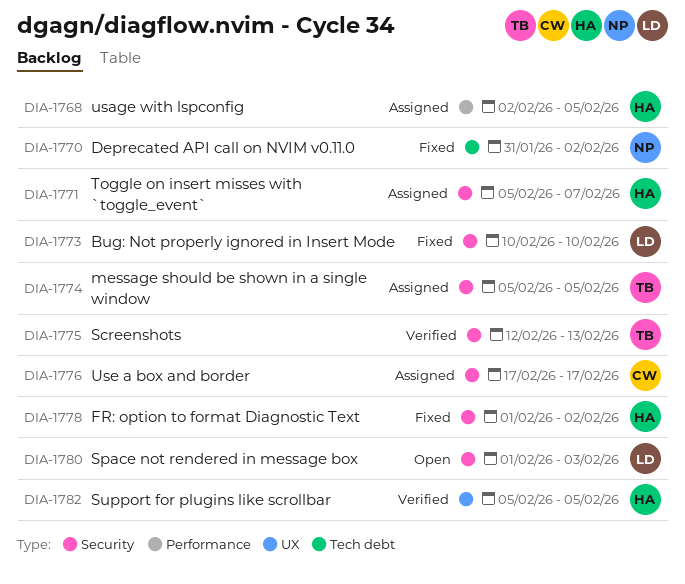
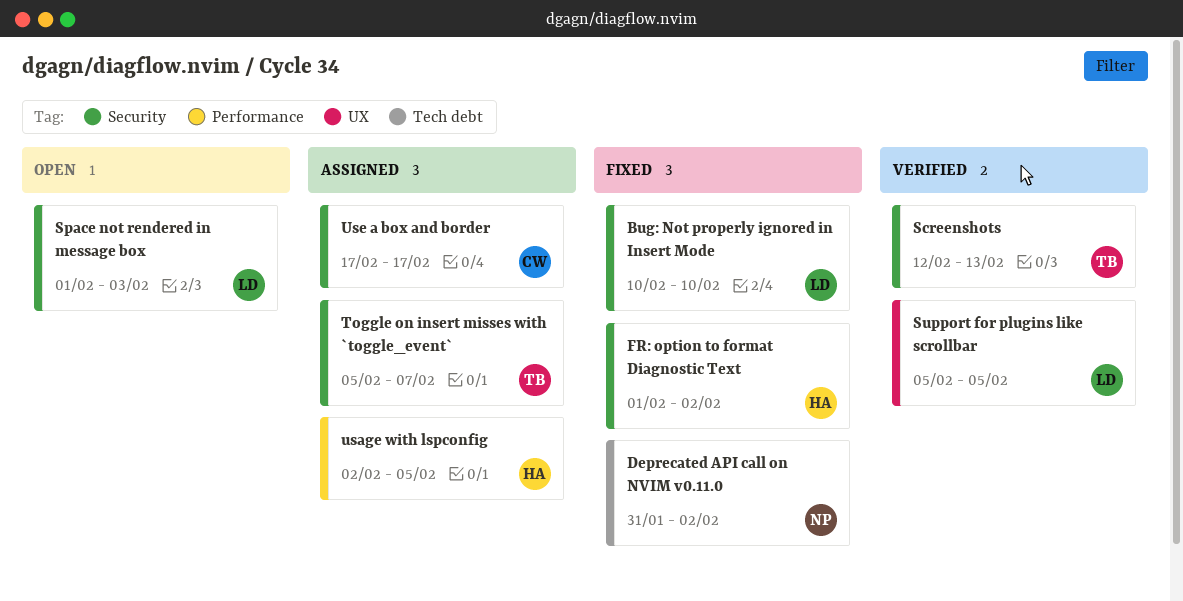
message should be shown in a single window: present -> none
Support for plugins like scrollbar, owner: HA -> LD
Toggle on insert misses with `toggle_event`, owner: HA -> TB

